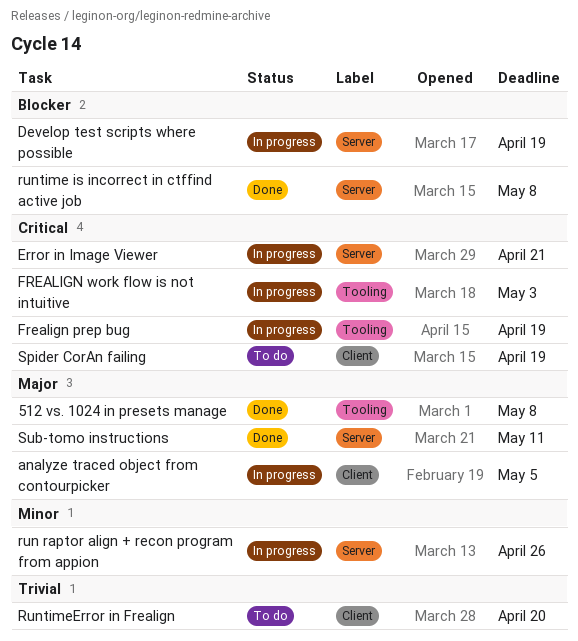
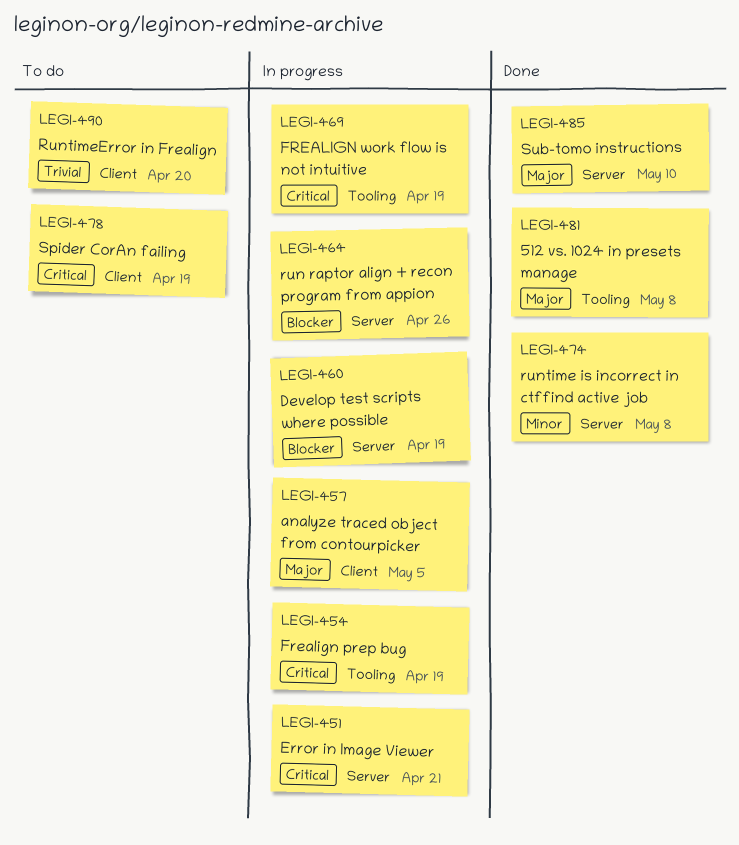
FREALIGN work flow is not intuitive, due: May 3 -> Apr 19
run raptor align + recon program from appion, priority: Minor -> Blocker
runtime is incorrect in ctffind active job, priority: Blocker -> Minor
Sub-tomo instructions, due: May 11 -> May 10

